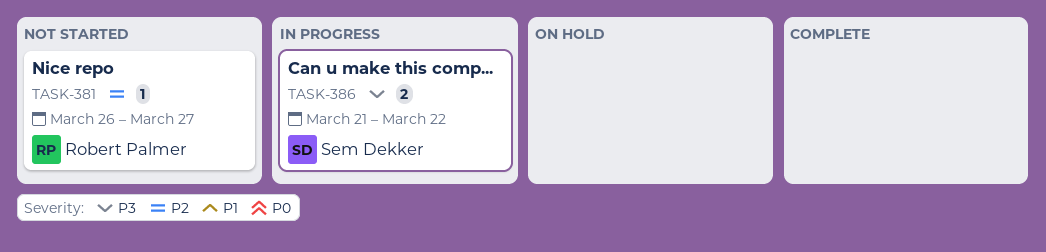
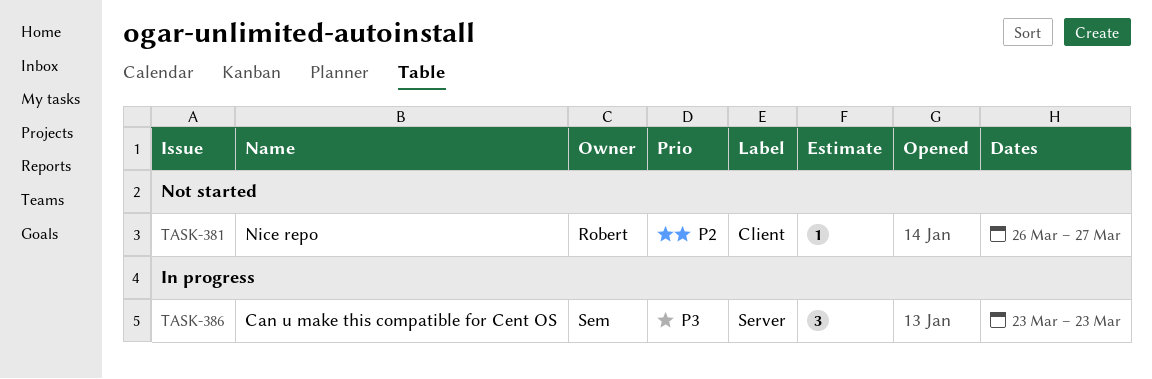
TASK-386, estimate: 2 -> 3
TASK-386, start: Mar 21 -> Mar 23
TASK-386, due: Mar 22 -> Mar 23

